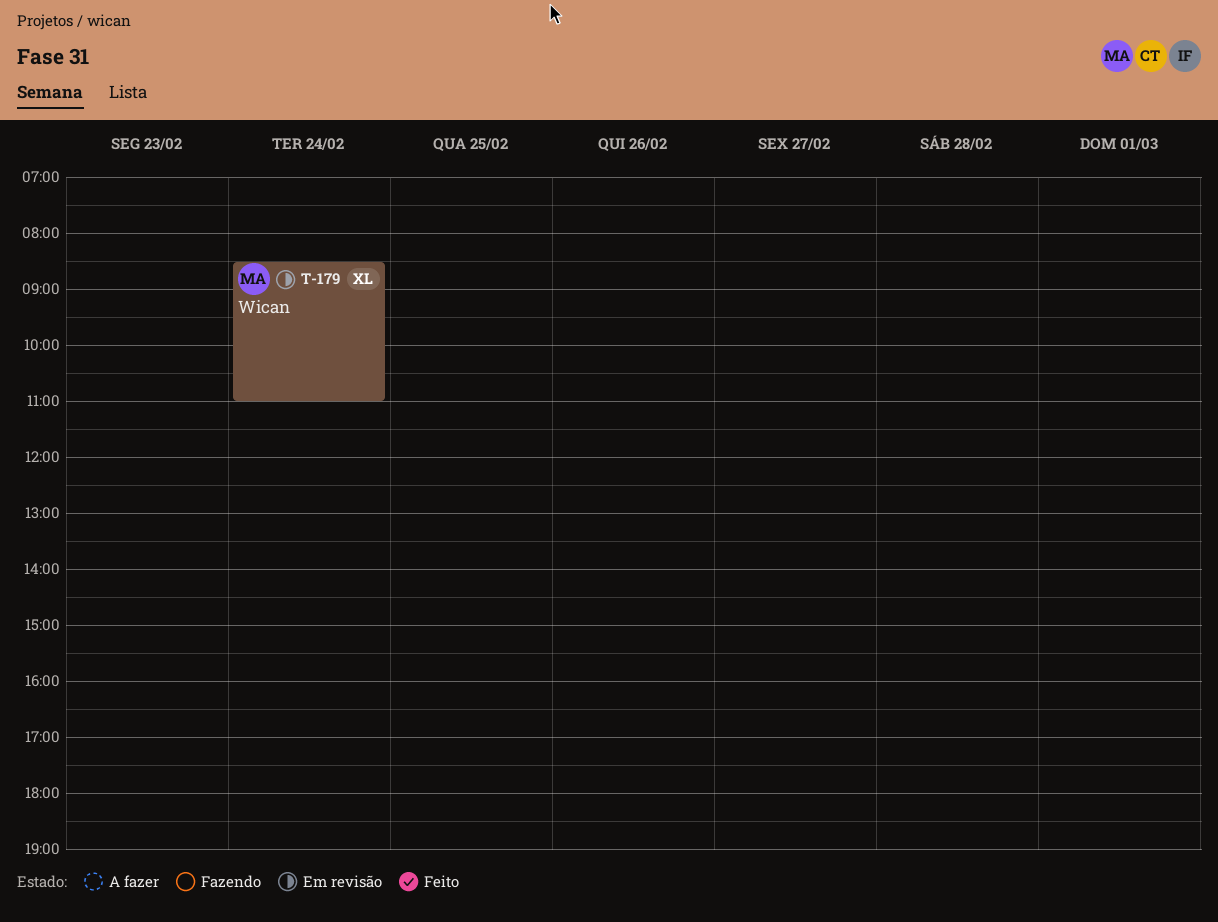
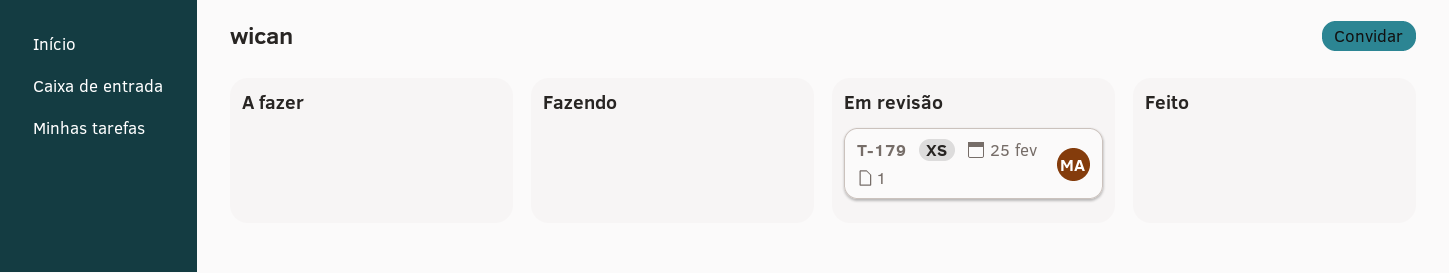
T-179, estimate: XL -> XS
T-179, day: Feb 24 -> Feb 25

